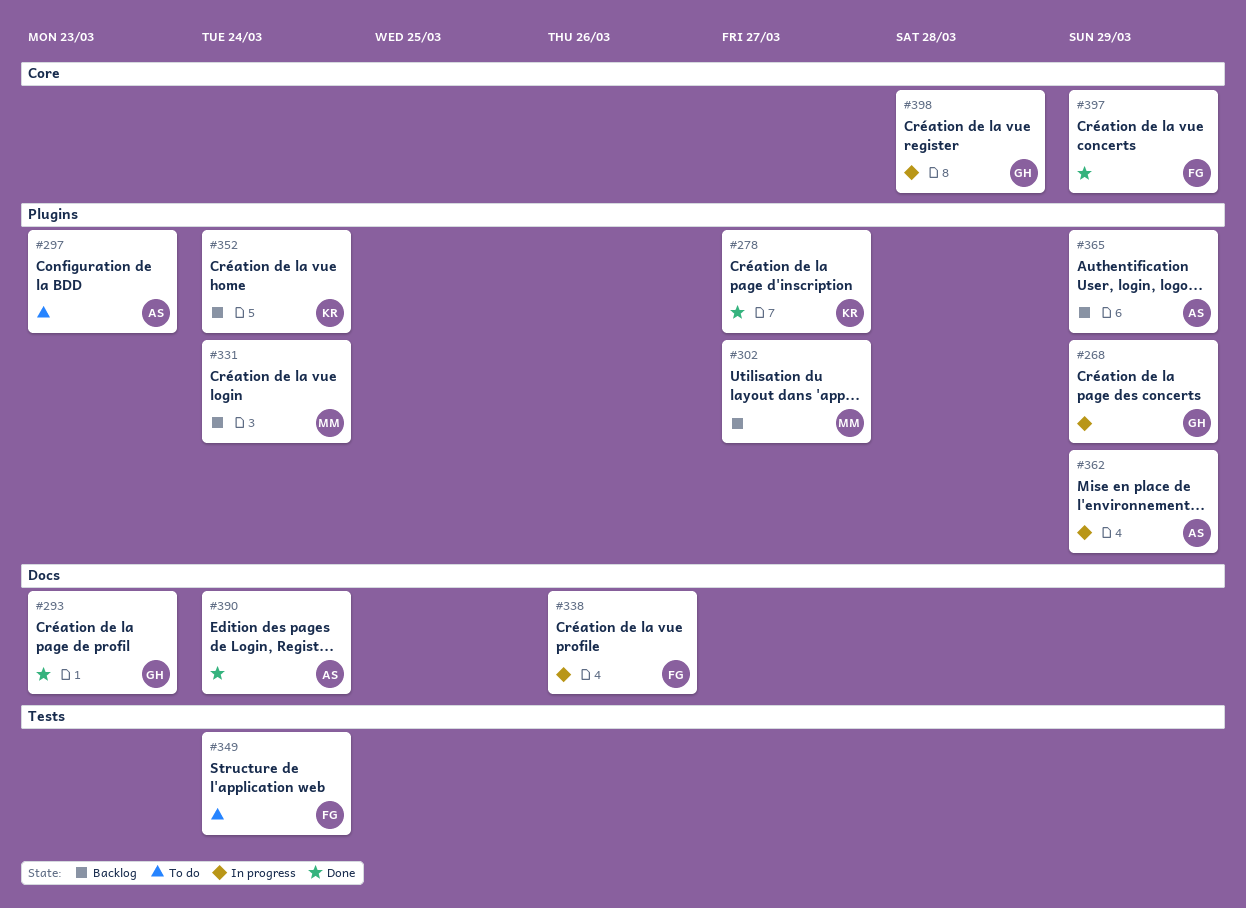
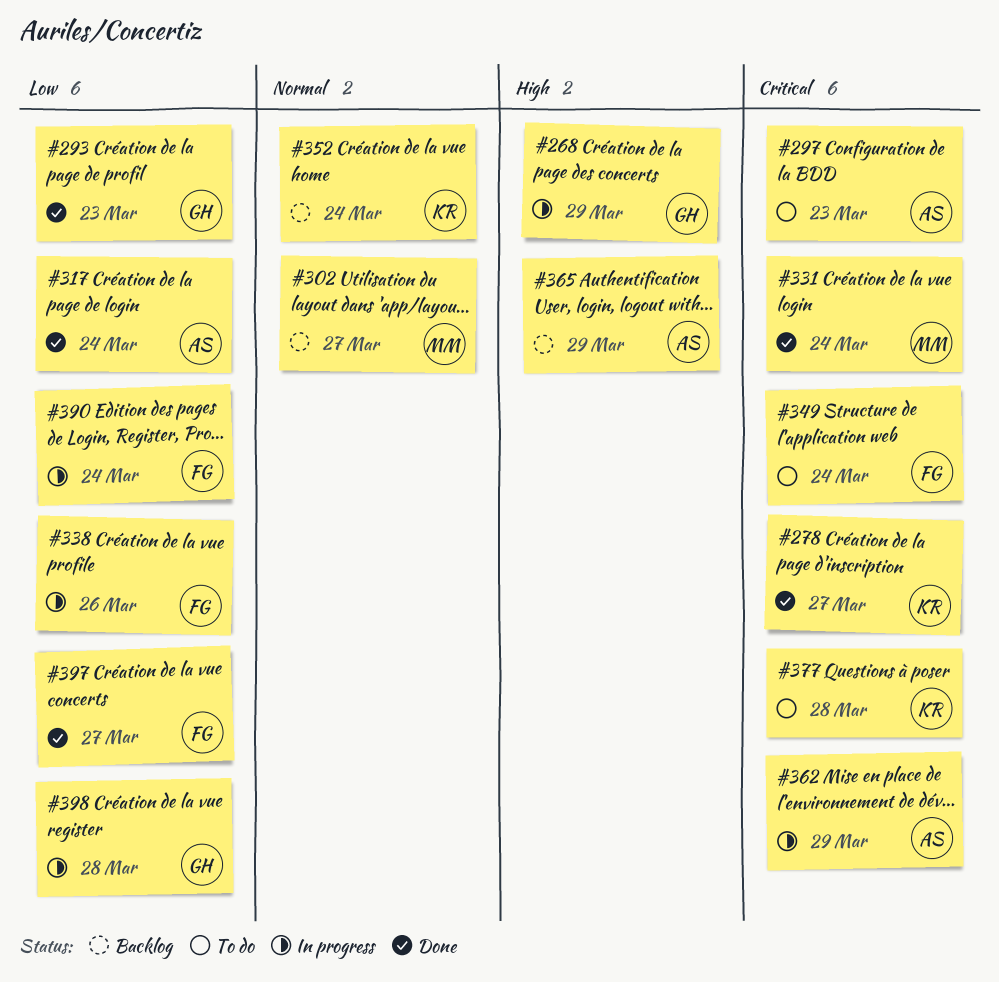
#317: none -> present
#331, status: Backlog -> Done
#377: none -> present
#390, status: Done -> In progress
#390, owner: AS -> FG
#397, due: Mar 29 -> Mar 27

